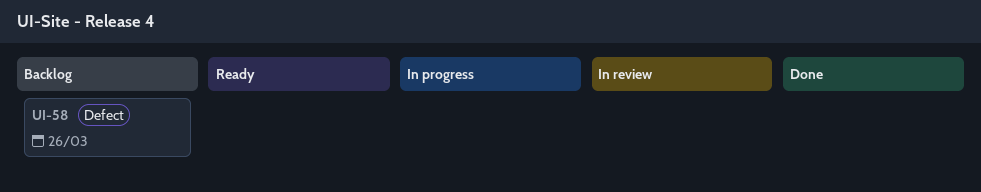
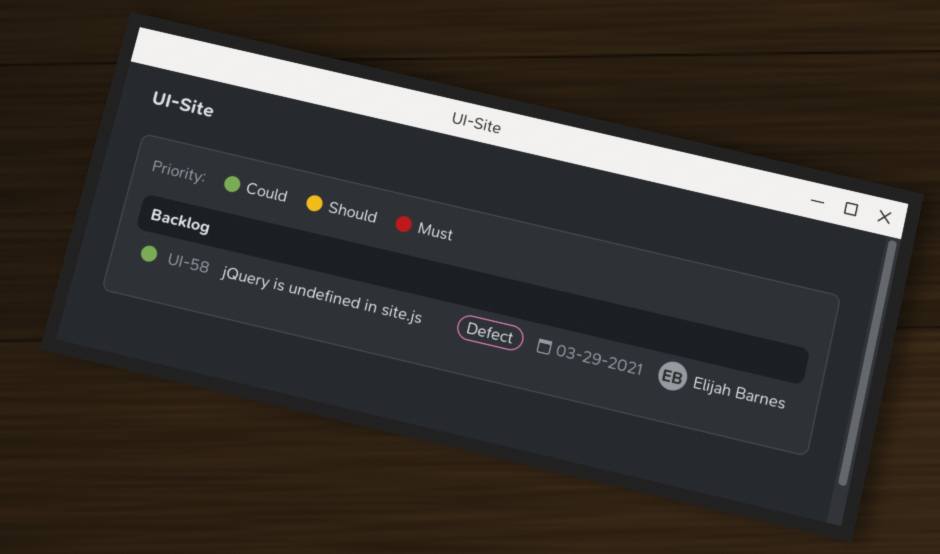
UI-58, due: Mar 26 -> Mar 29

